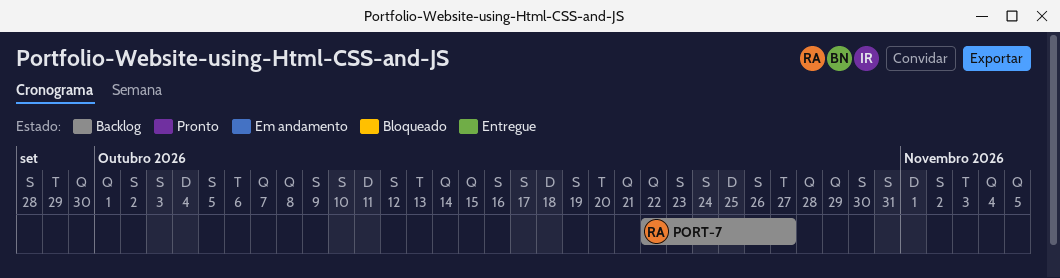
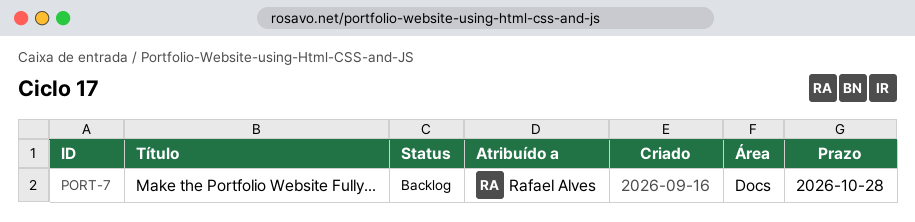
PORT-7, due: Oct 27 -> Oct 28

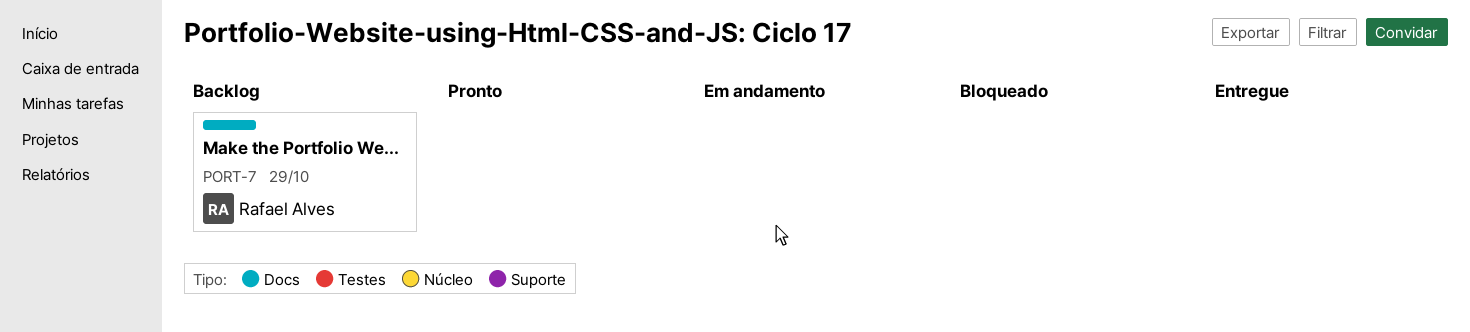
PORT-7, due: Oct 28 -> Oct 29

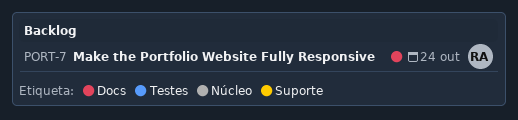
PORT-7, due: Oct 29 -> Oct 24

